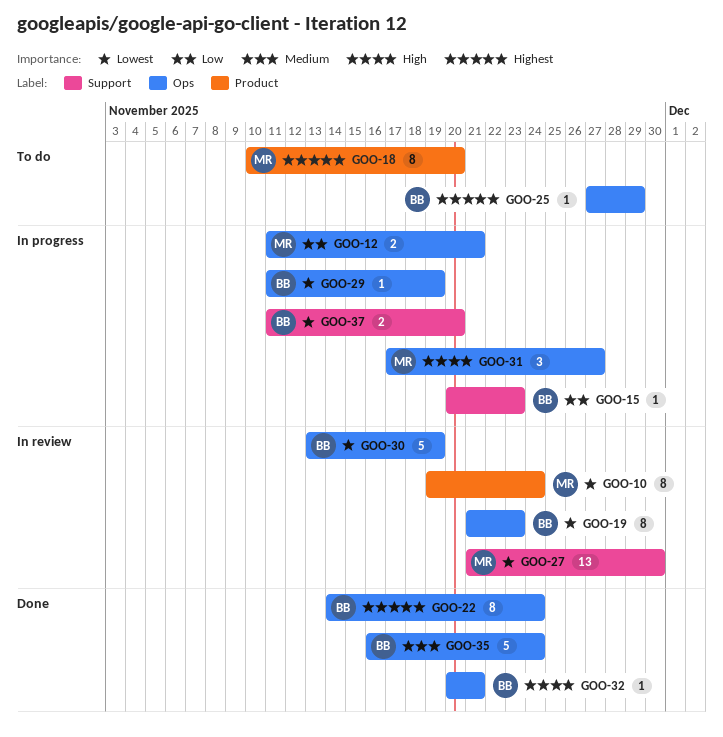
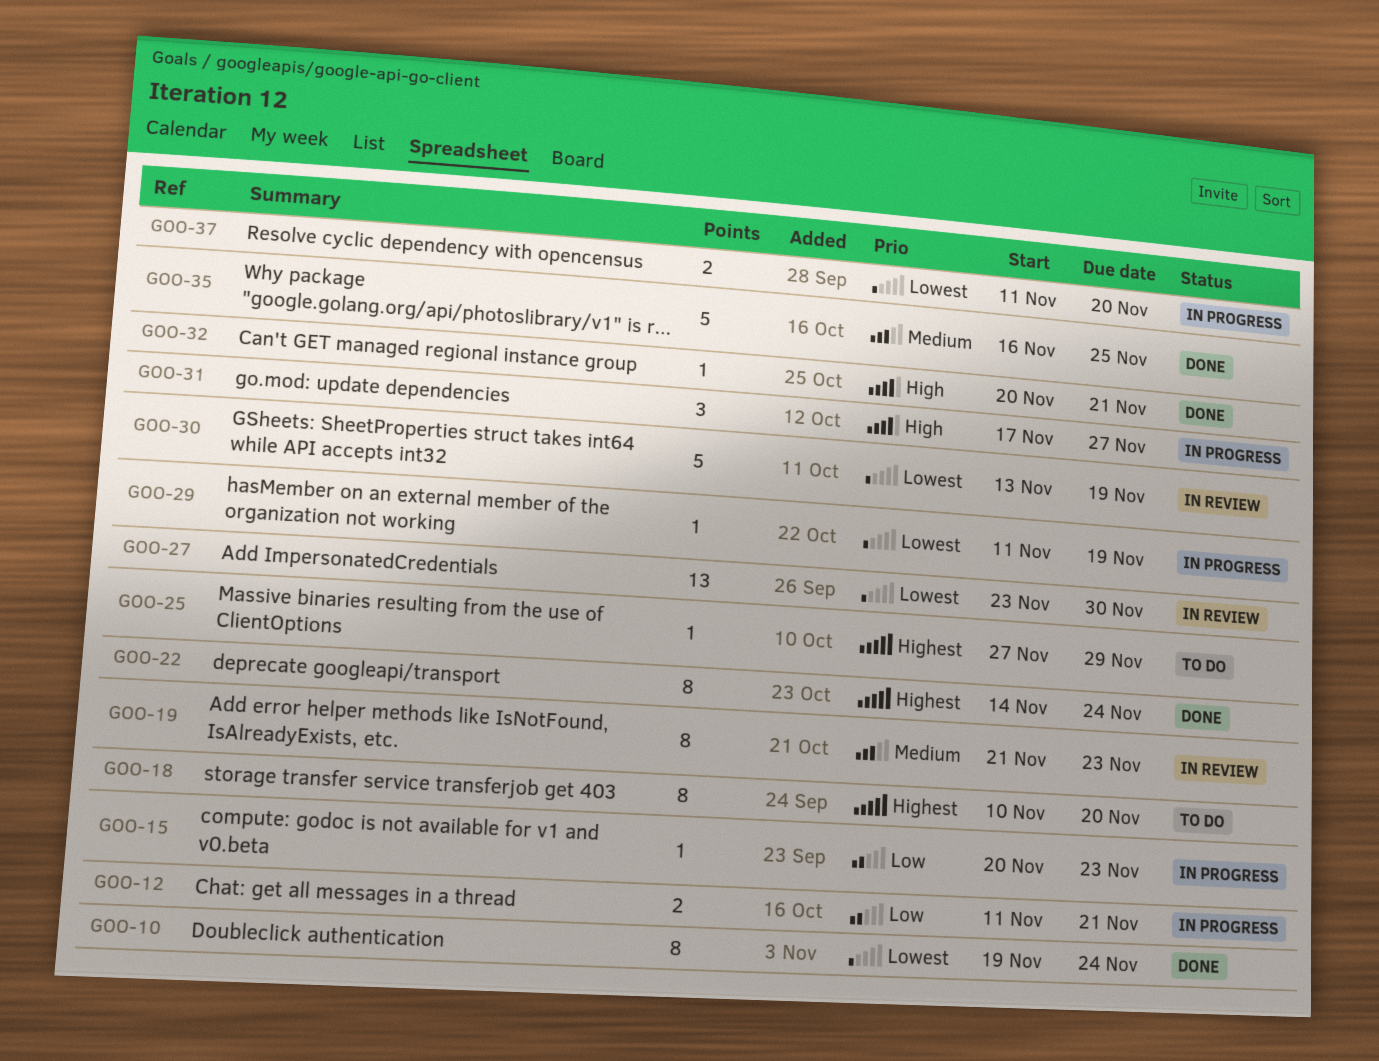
GOO-10, status: In review -> Done
GOO-19, priority: Lowest -> Medium
GOO-27, start: Nov 21 -> Nov 23
GOO-35, due: Nov 24 -> Nov 25

